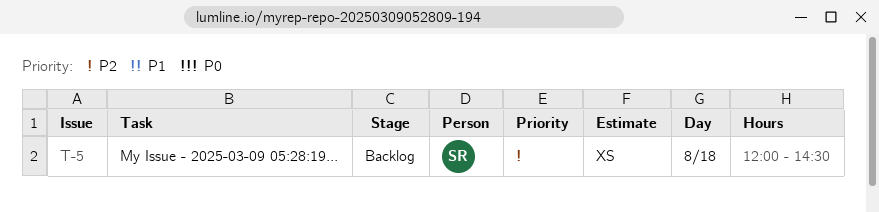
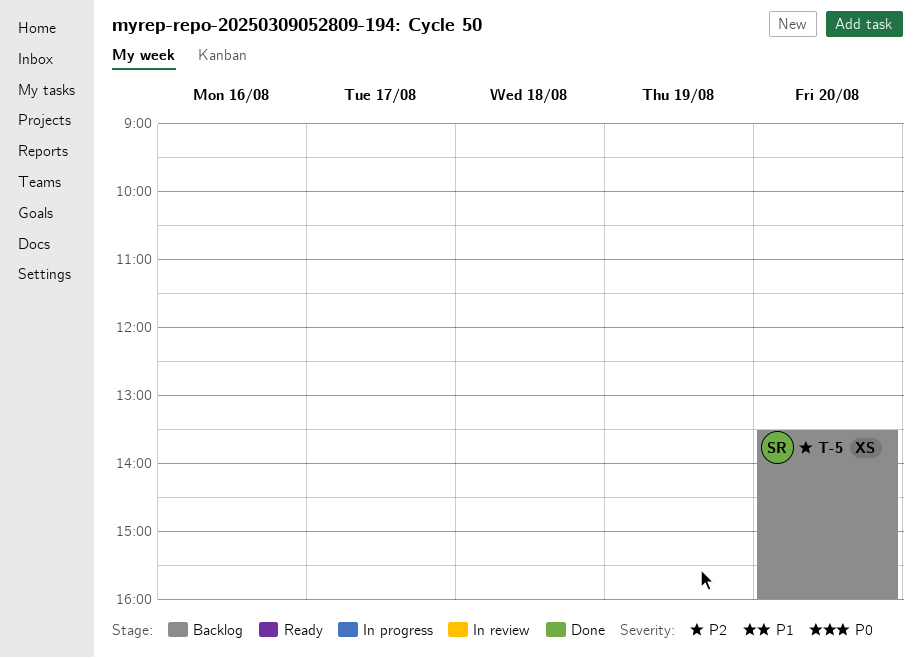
T-5, day: Aug 18 -> Aug 20
T-5, begins: 12:00 -> 13:30
T-5, ends: 14:30 -> 16:00

